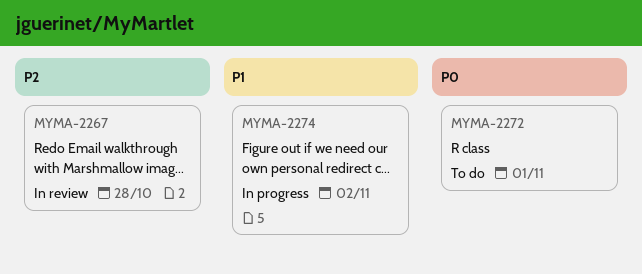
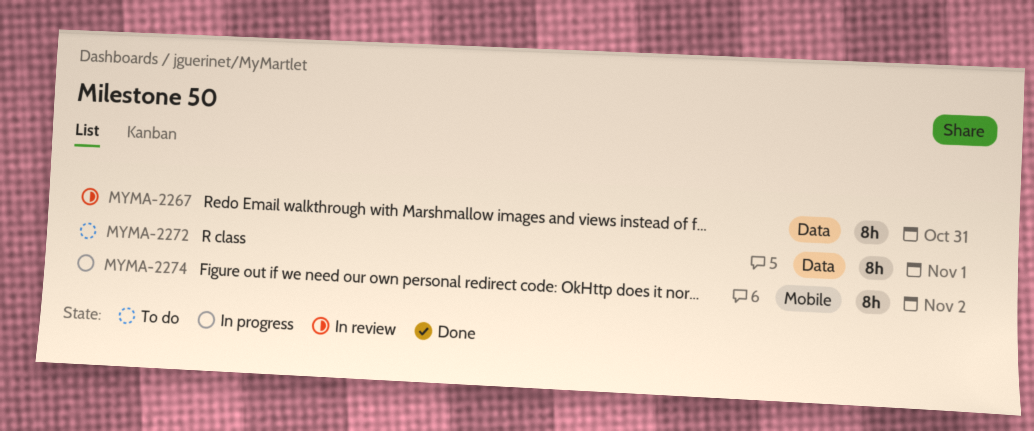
MYMA-2267, due: Oct 28 -> Oct 31

